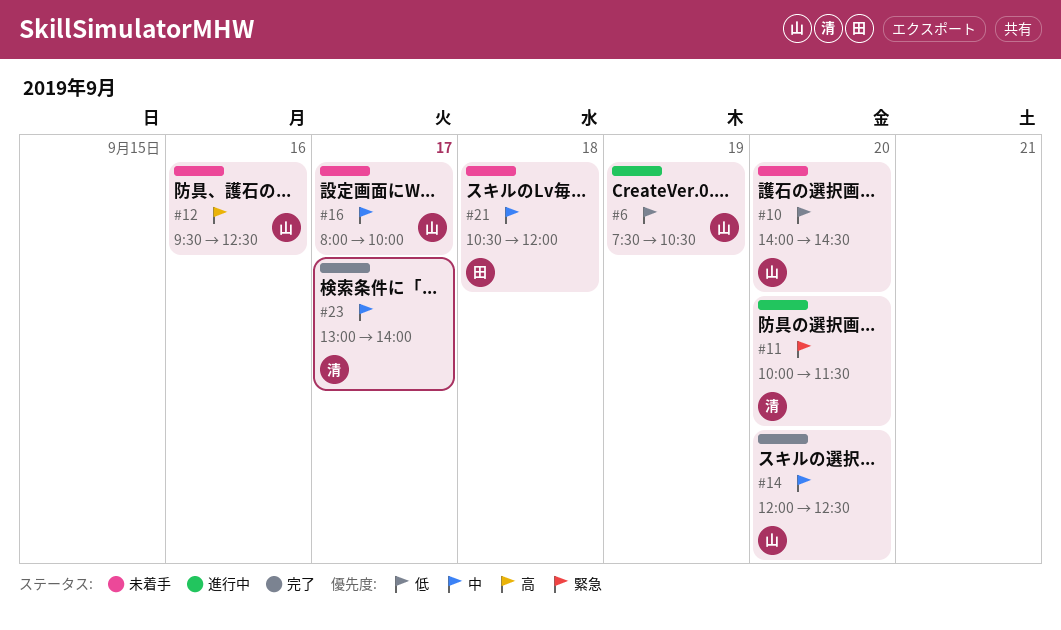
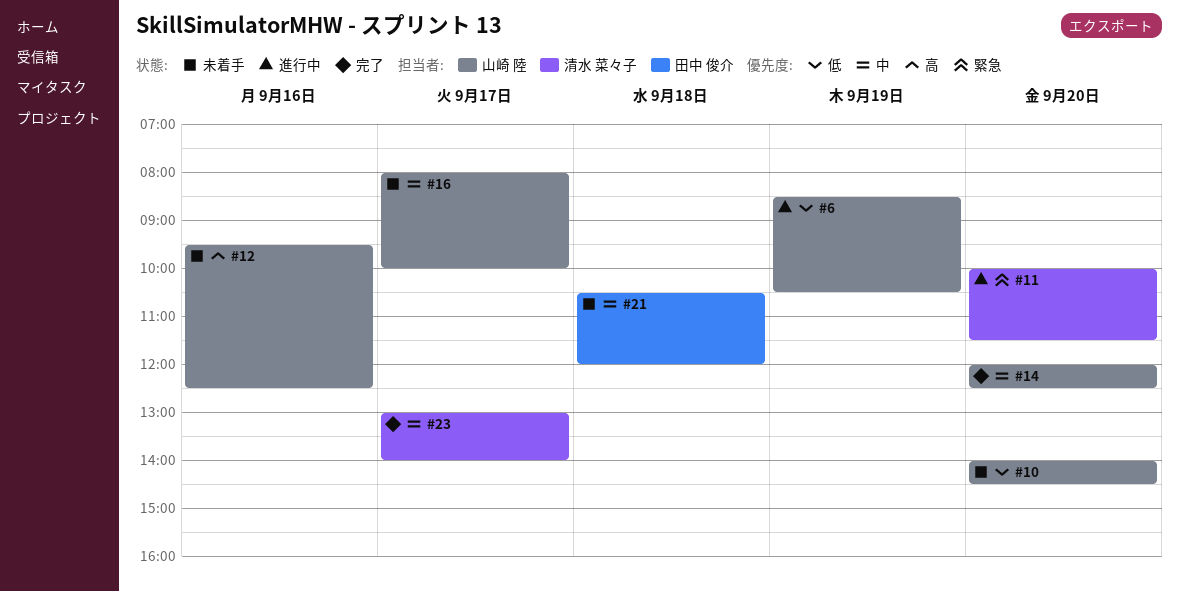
#6, begins: 07:30 -> 08:30

